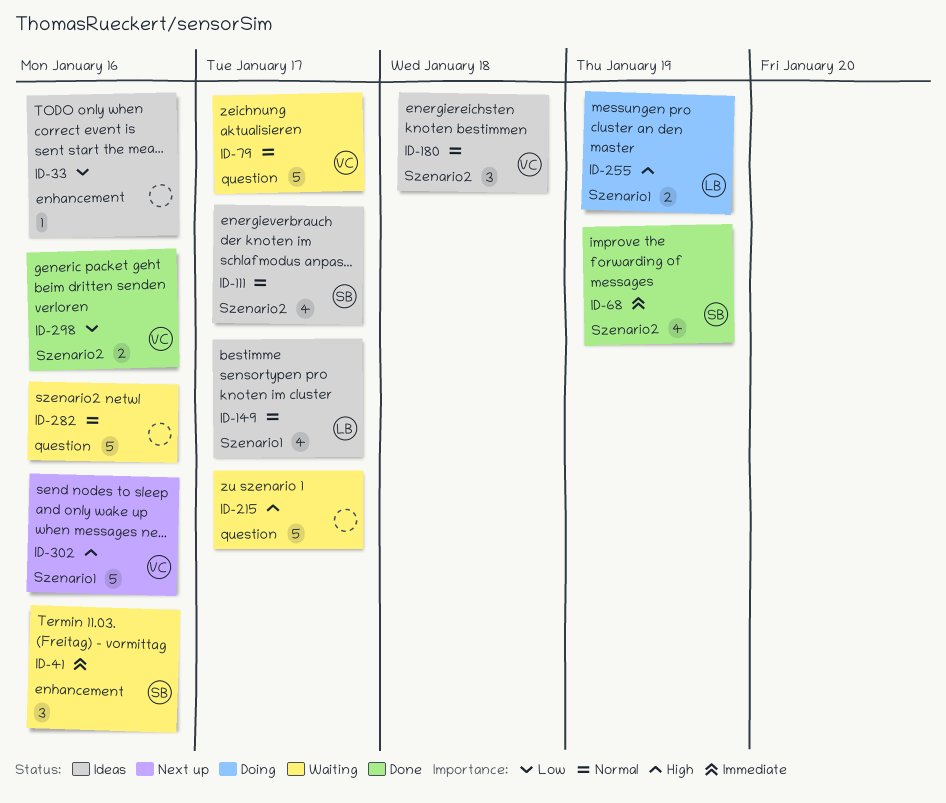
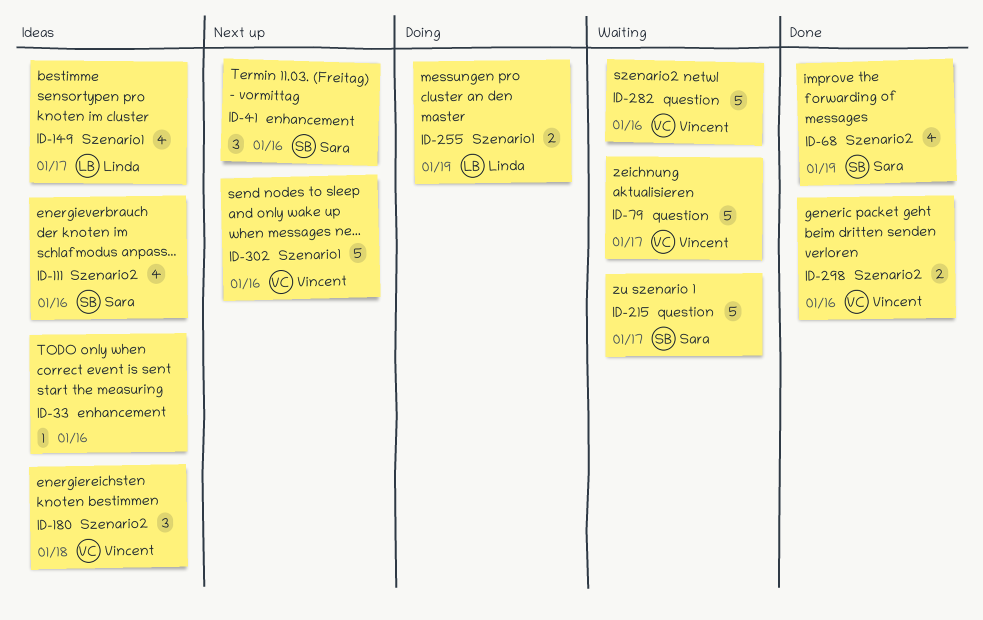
ID-41, status: Waiting -> Next up
ID-111, due: Jan 17 -> Jan 16
ID-215, owner: none -> Sara
ID-282, owner: none -> Vincent

